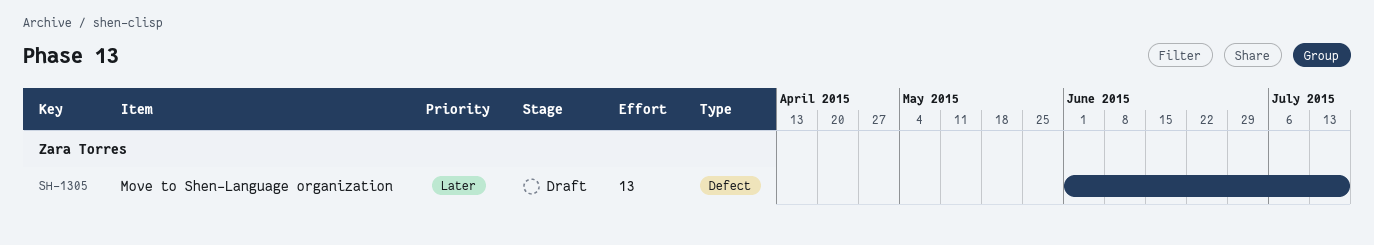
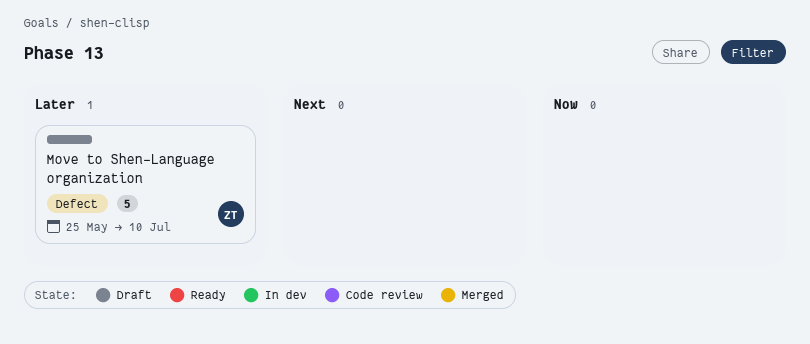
Move to Shen-Language organization, estimate: 13 -> 5
Move to Shen-Language organization, start: Jun 1 -> May 25
Move to Shen-Language organization, due: Jul 17 -> Jul 10

